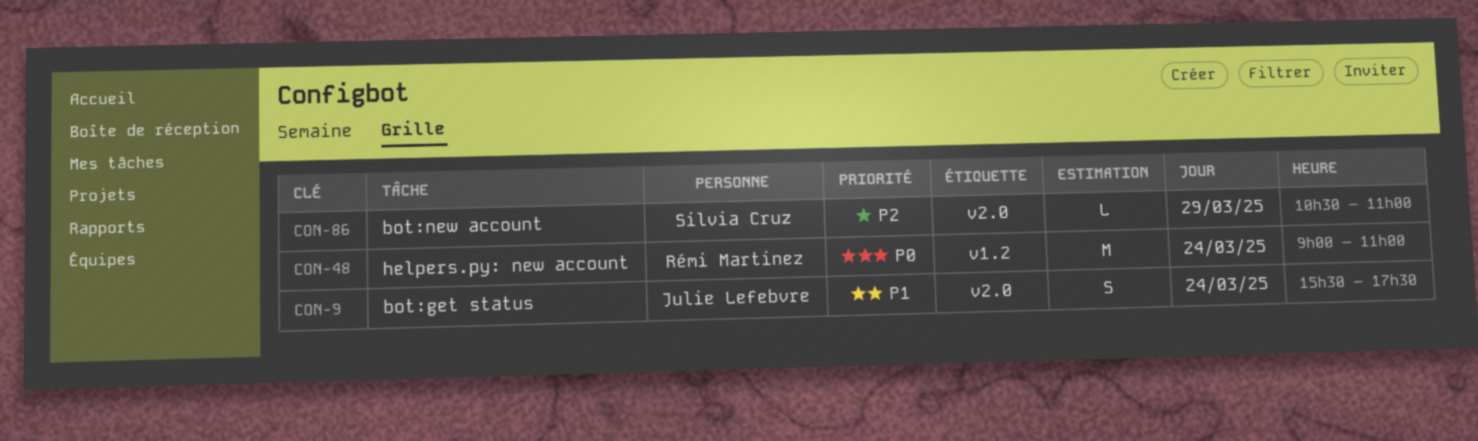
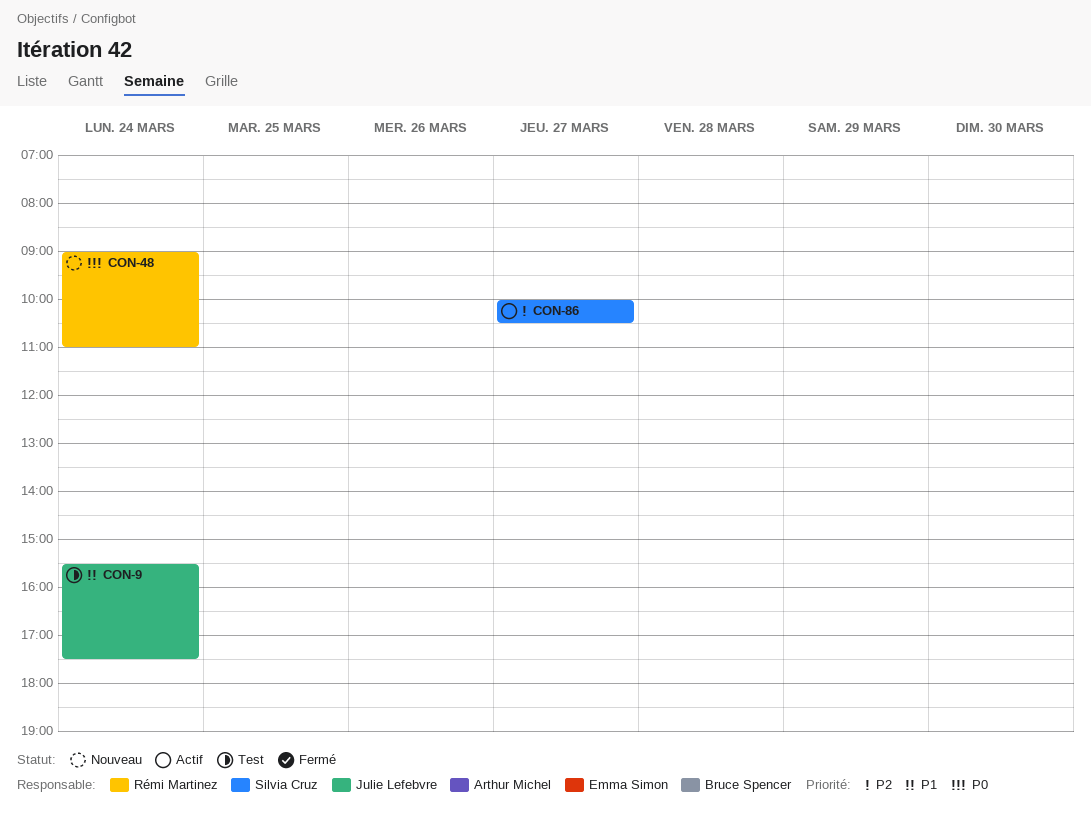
CON-86, day: Mar 29 -> Mar 27
CON-86, begins: 10:30 -> 10:00
CON-86, ends: 11:00 -> 10:30

